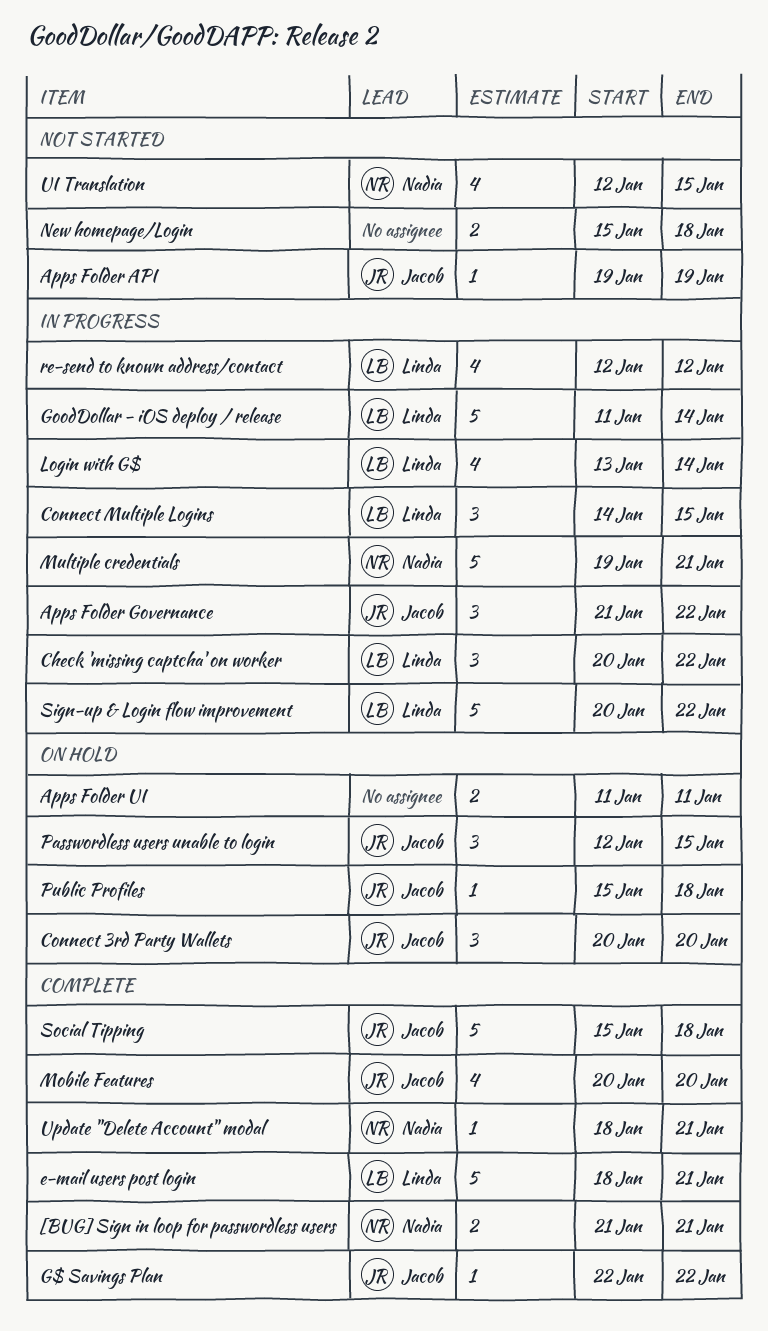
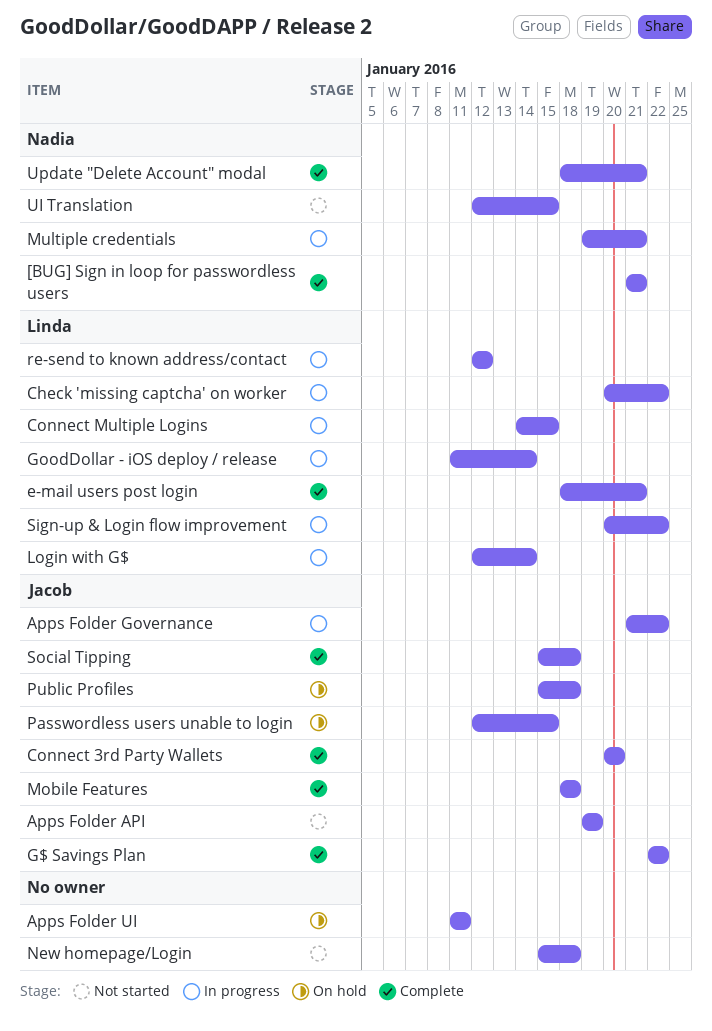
Connect 3rd Party Wallets, status: On hold -> Complete
Login with G$, start: Jan 13 -> Jan 12
Mobile Features, start: Jan 20 -> Jan 18
Mobile Features, due: Jan 20 -> Jan 18

